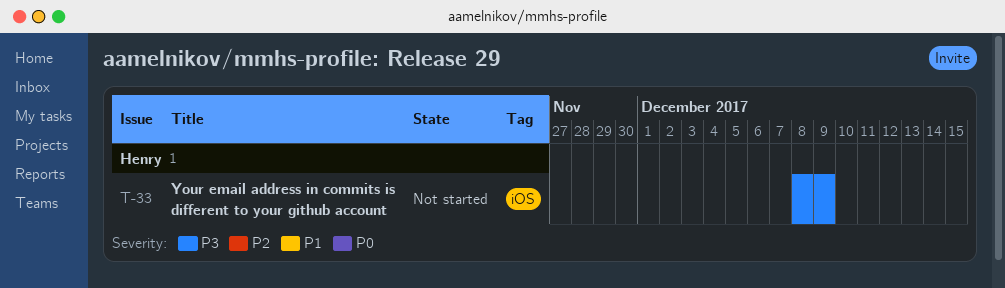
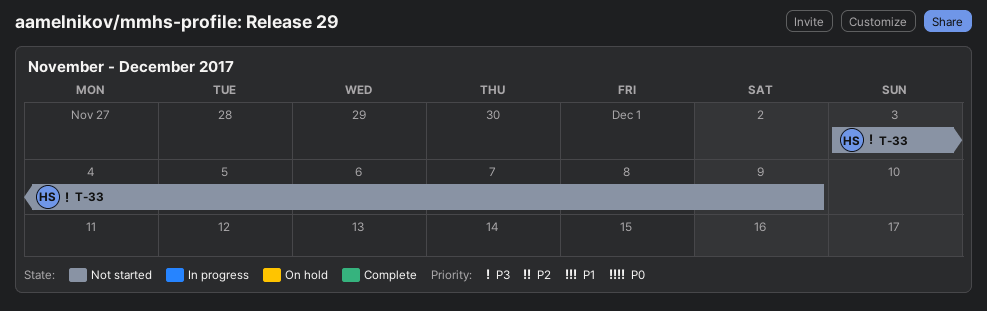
T-33, start: Dec 8 -> Dec 3

